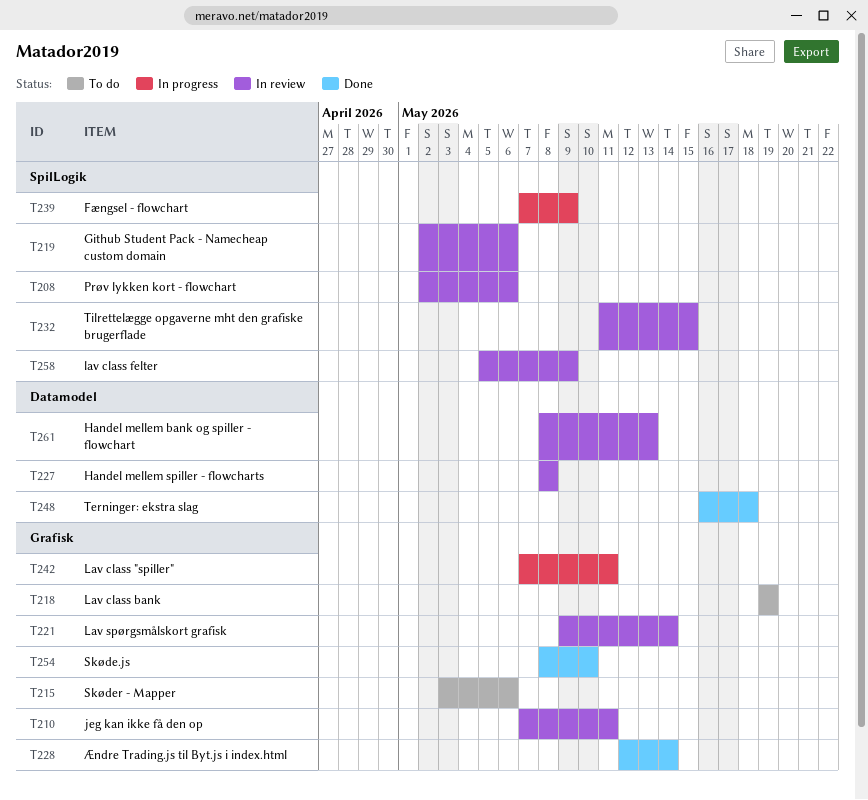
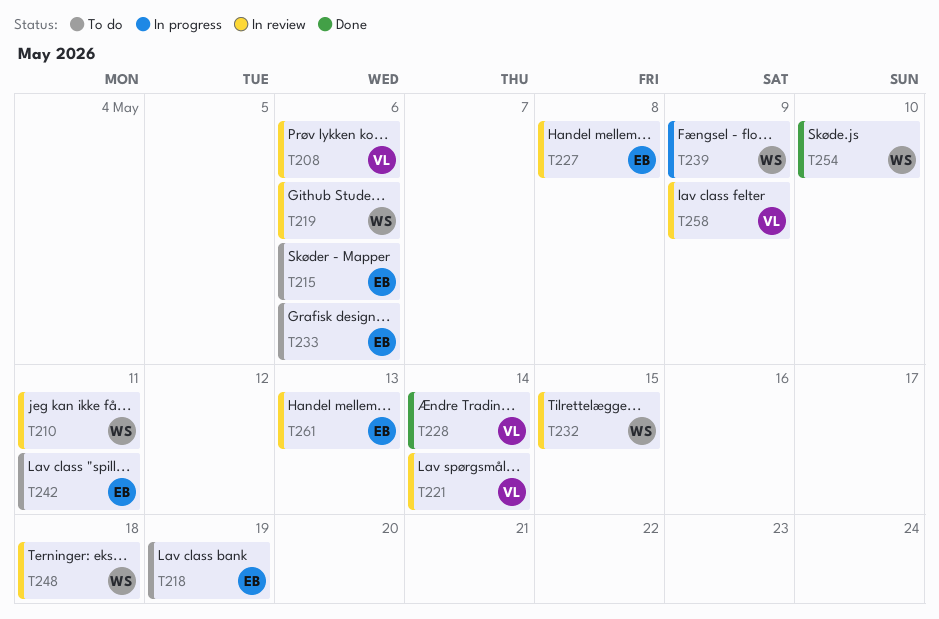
T233: none -> present
T242, status: In progress -> To do
T248, status: Done -> In review

